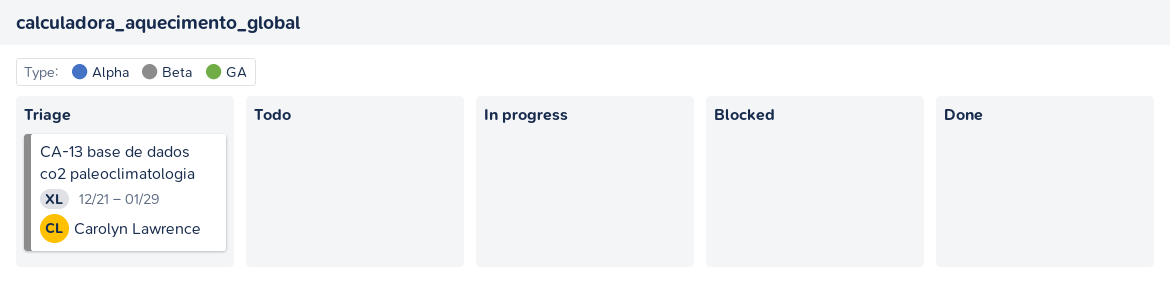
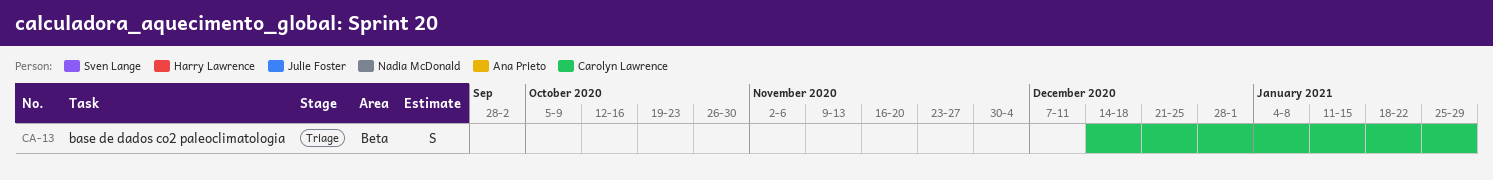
CA-13, estimate: XL -> S
CA-13, start: Dec 21 -> Dec 14

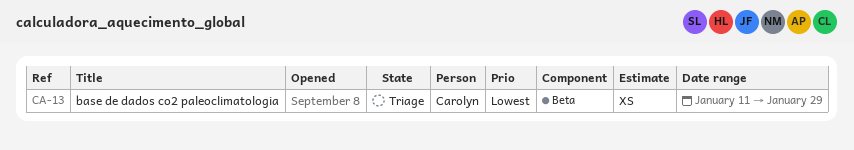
CA-13, estimate: S -> XS
CA-13, start: Dec 14 -> Jan 11

